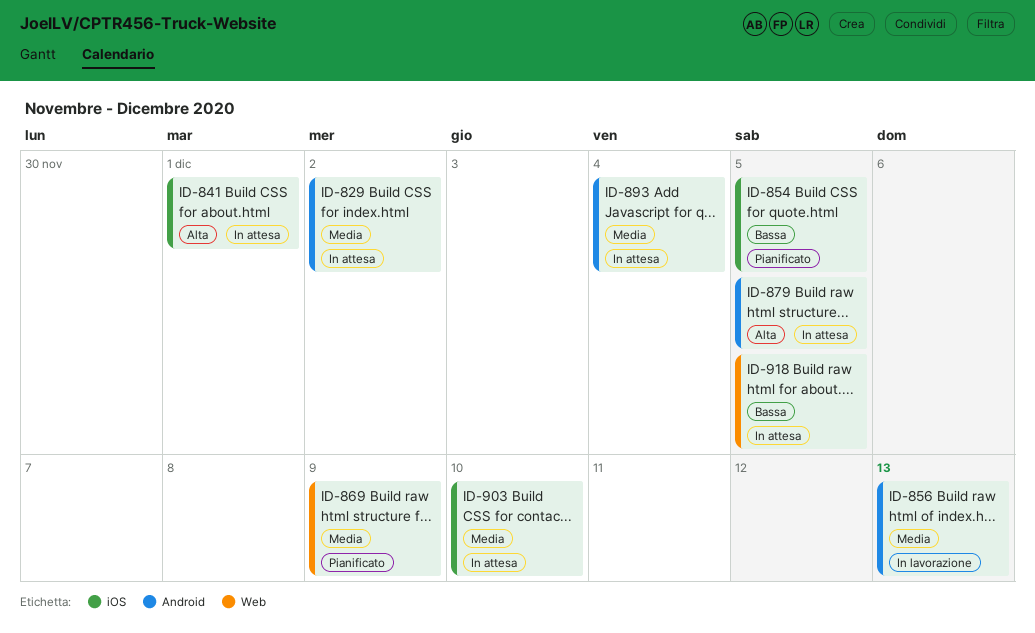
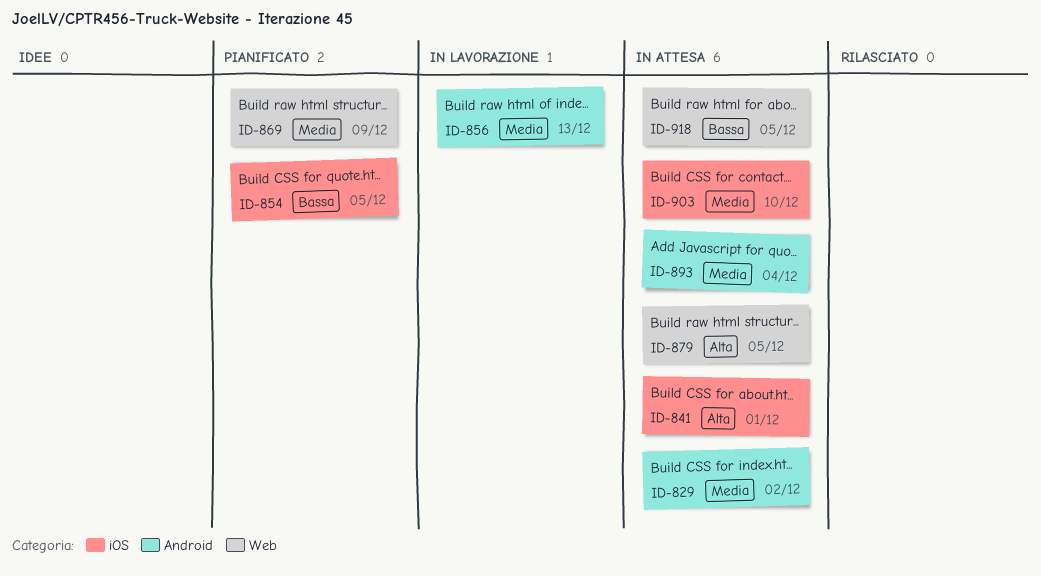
ID-879, label: Android -> Web

